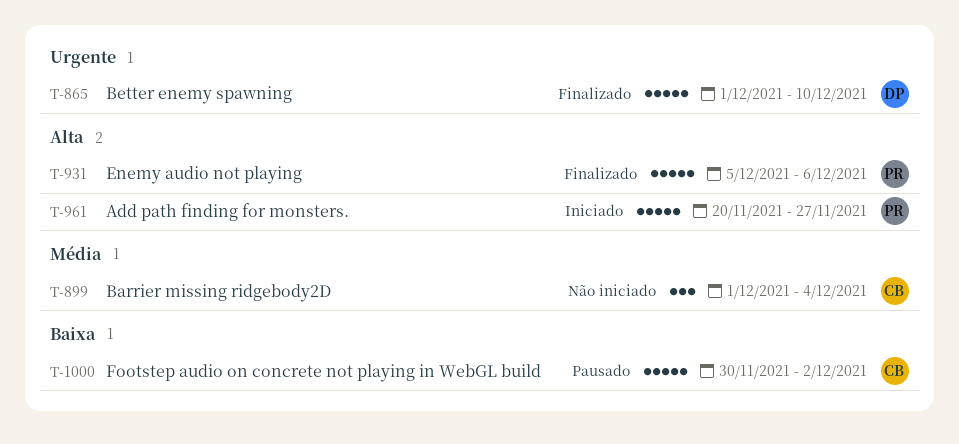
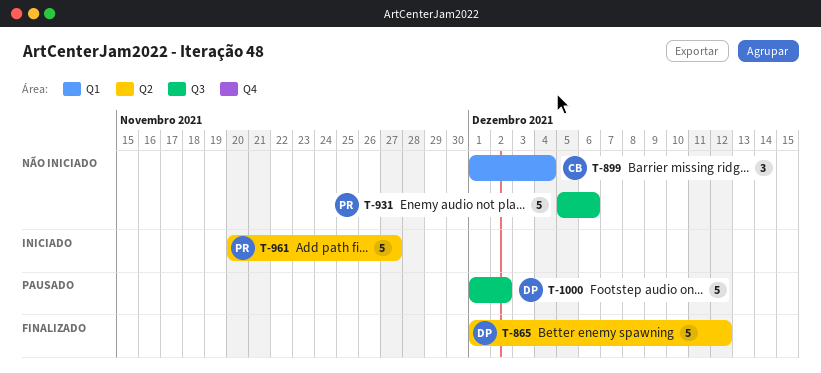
T-865, due: Dec 10 -> Dec 12
T-931, status: Finalizado -> Não iniciado
T-1000, owner: CB -> DP
T-1000, start: Nov 30 -> Dec 1

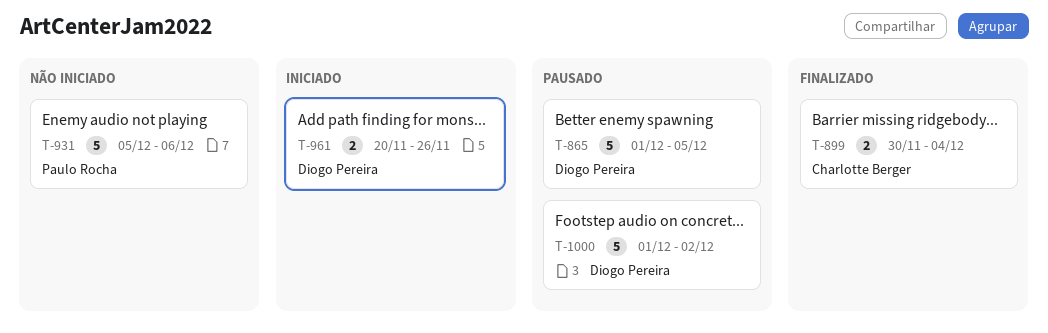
T-865, status: Finalizado -> Pausado
T-865, due: Dec 12 -> Dec 5
T-899, status: Não iniciado -> Finalizado
T-899, estimate: 3 -> 2
T-899, start: Dec 1 -> Nov 30
T-961, owner: Paulo Rocha -> Diogo Pereira
T-961, estimate: 5 -> 2
T-961, due: Nov 27 -> Nov 26

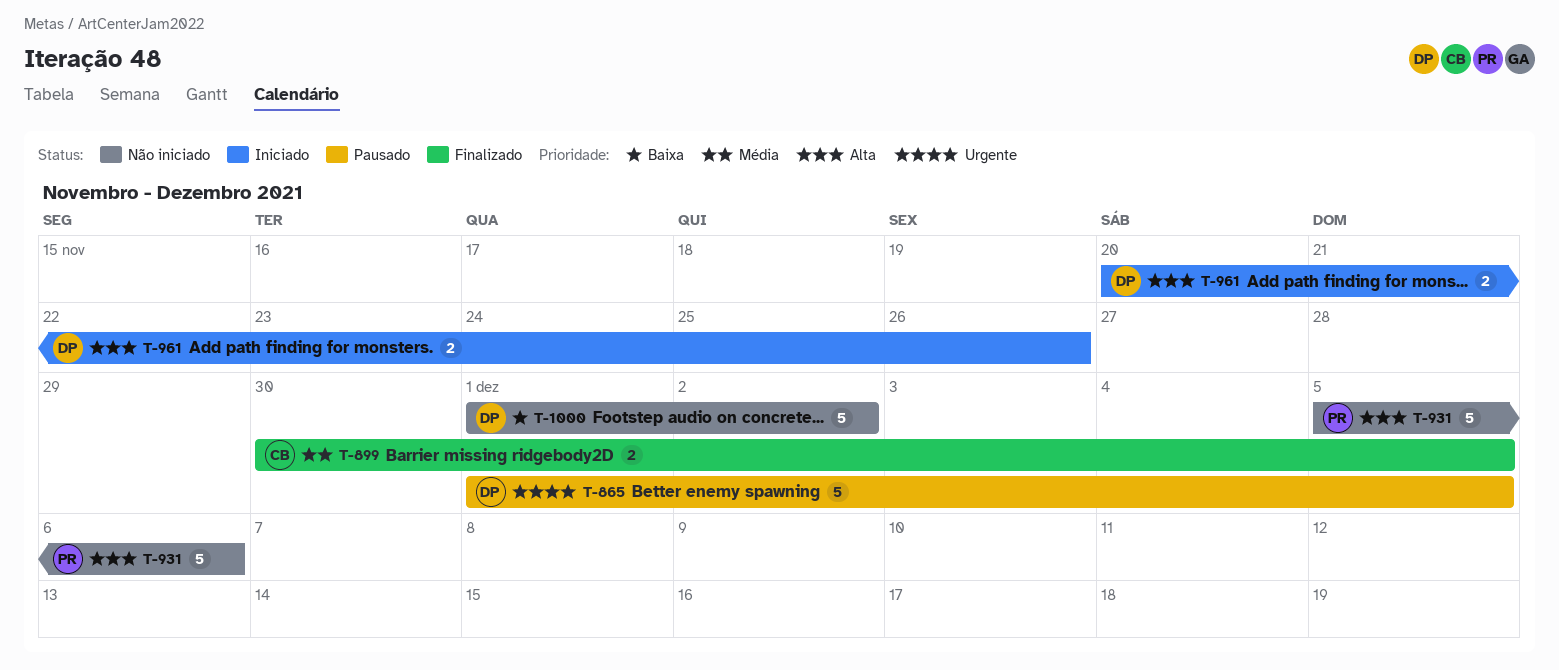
T-899, due: Dec 4 -> Dec 5
T-1000, status: Pausado -> Não iniciado

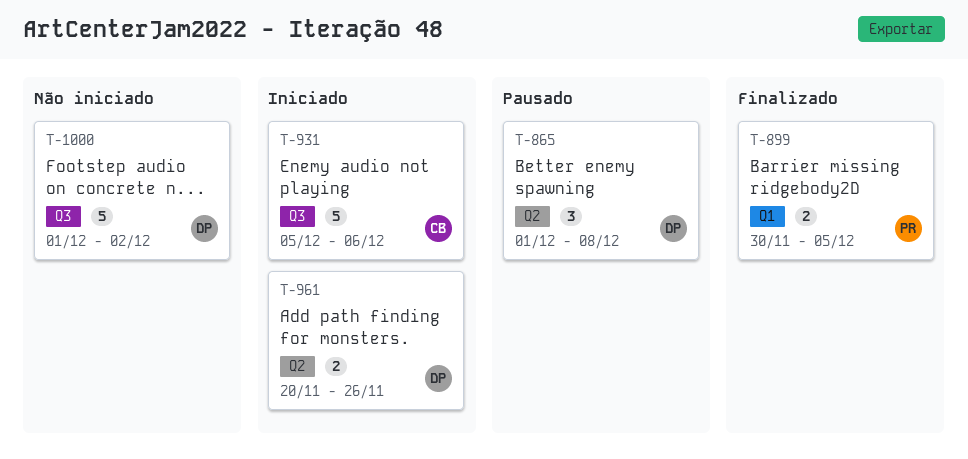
T-865, estimate: 5 -> 3
T-865, due: Dec 5 -> Dec 8
T-899, owner: CB -> PR
T-931, status: Não iniciado -> Iniciado
T-931, owner: PR -> CB

